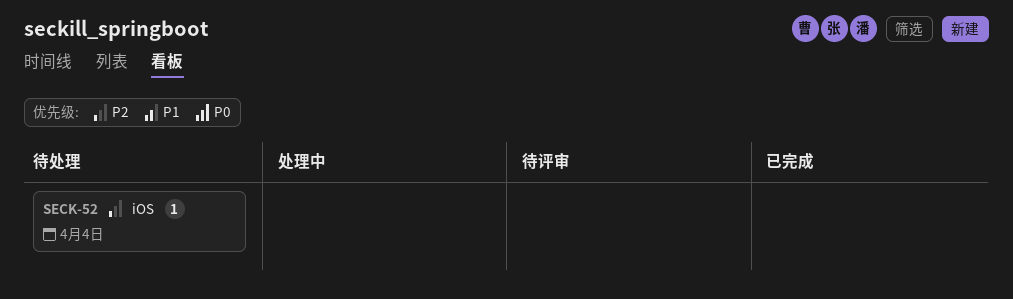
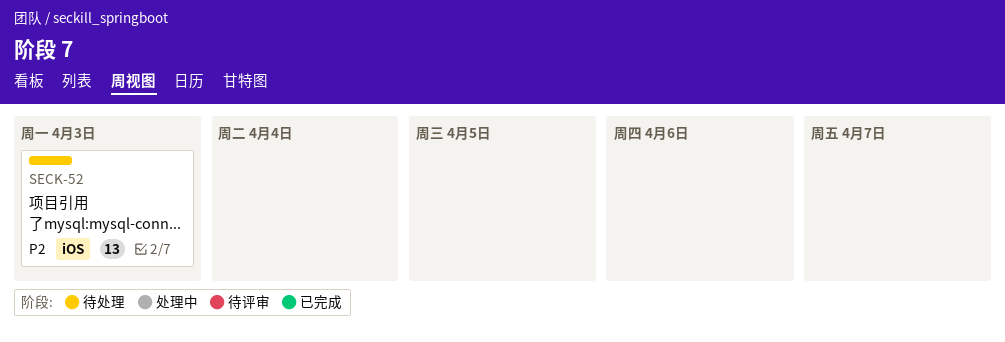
SECK-52, estimate: 1 -> 13
SECK-52, due: Apr 4 -> Apr 3

